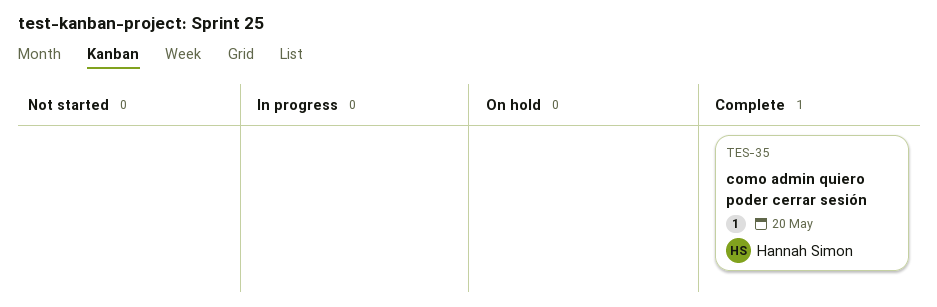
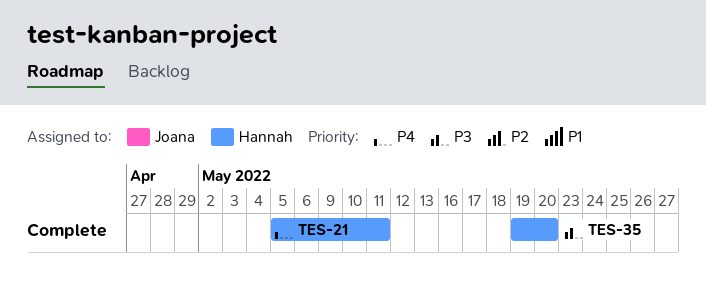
TES-21: none -> present

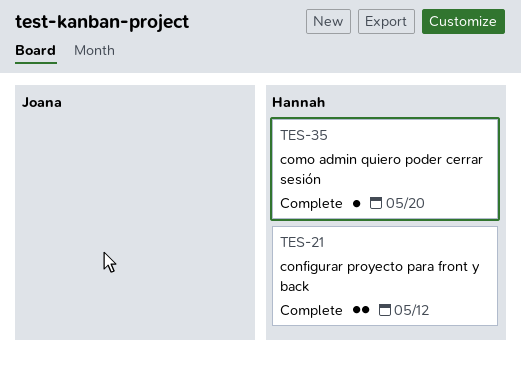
TES-21, due: May 11 -> May 12

